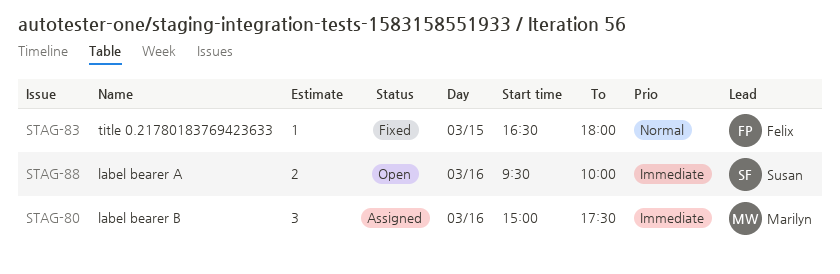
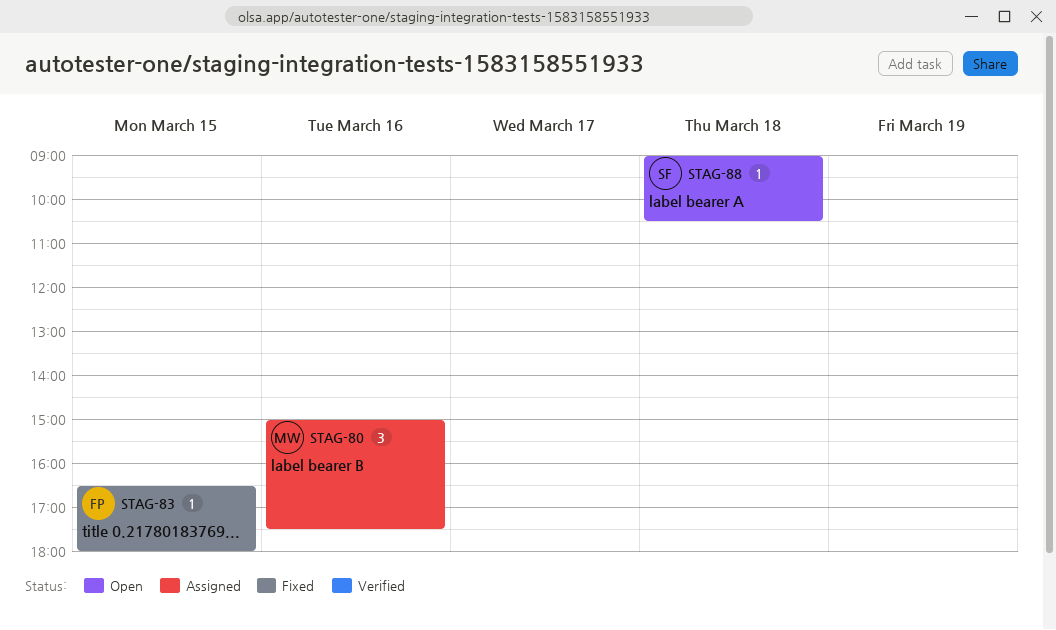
STAG-88, estimate: 2 -> 1
STAG-88, day: Mar 16 -> Mar 18
STAG-88, begins: 09:30 -> 09:00
STAG-88, ends: 10:00 -> 10:30

